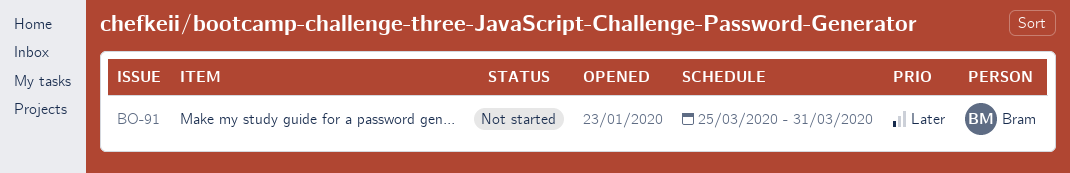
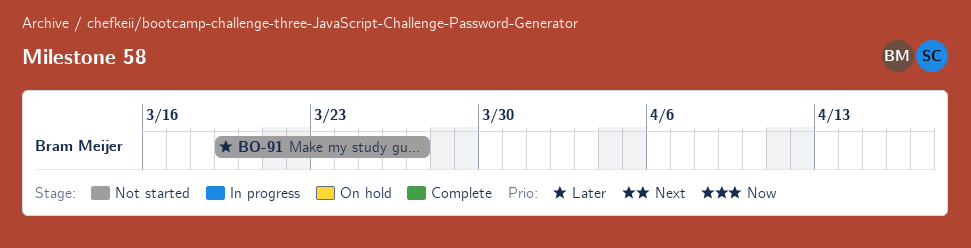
BO-91, start: Mar 25 -> Mar 19
BO-91, due: Mar 31 -> Mar 27

